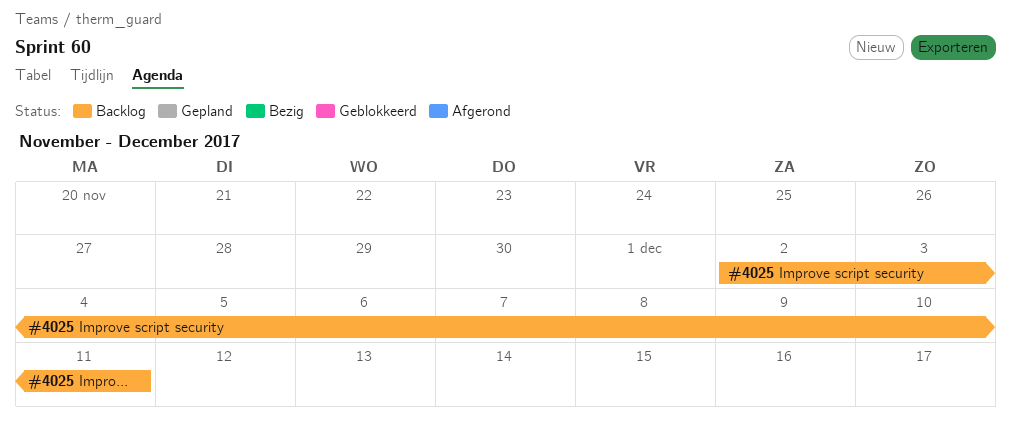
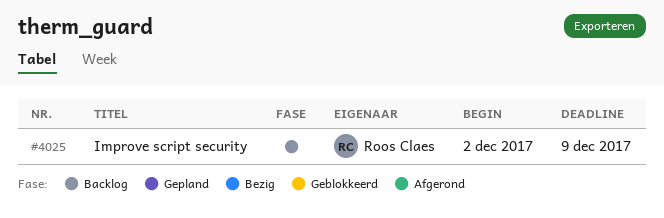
#4025, due: Dec 11 -> Dec 9

